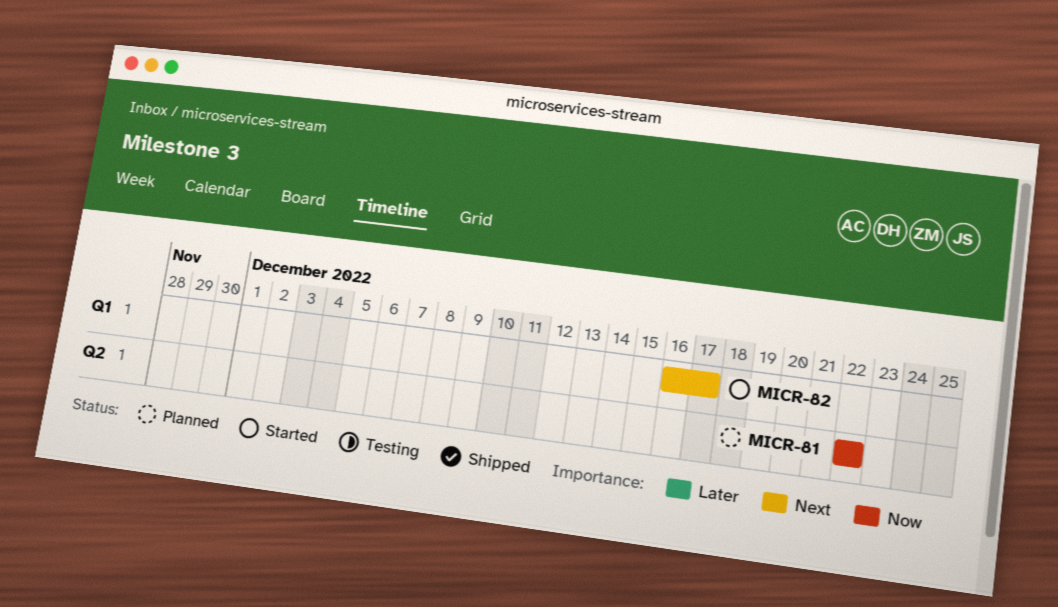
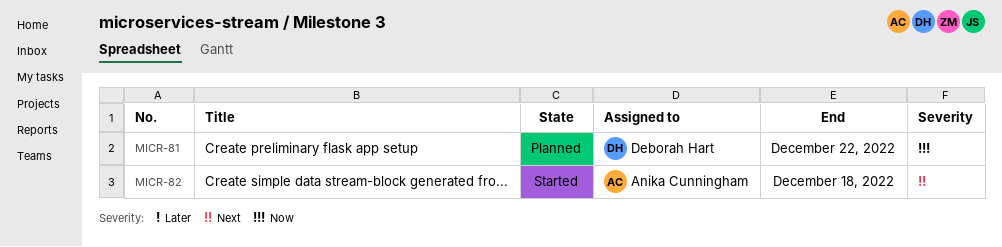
MICR-82, due: Dec 17 -> Dec 18

